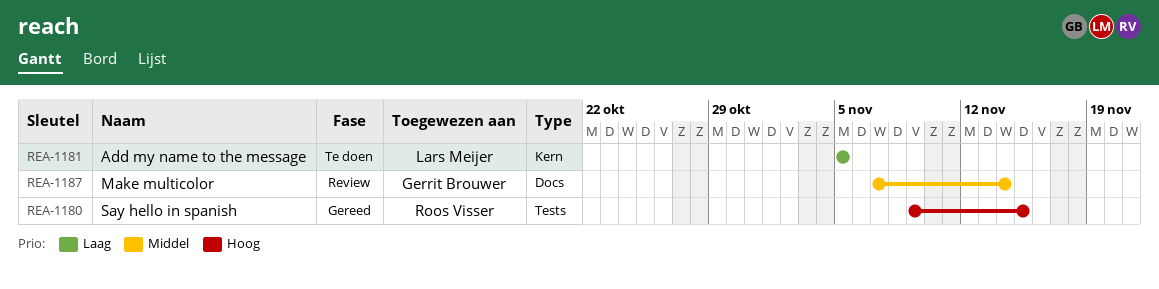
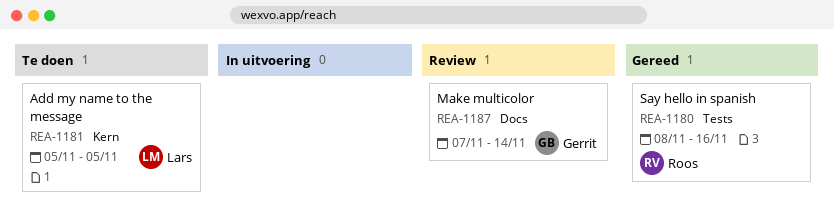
REA-1180, start: Nov 9 -> Nov 8
REA-1180, due: Nov 15 -> Nov 16

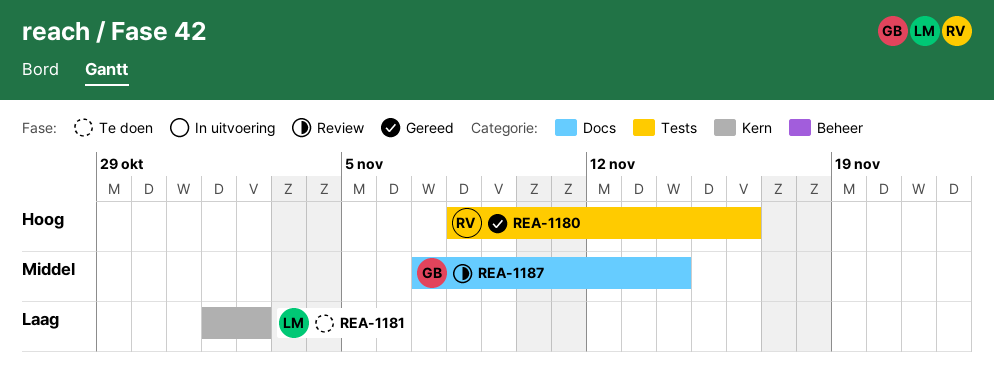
REA-1181, start: Nov 5 -> Nov 1
REA-1181, due: Nov 5 -> Nov 2

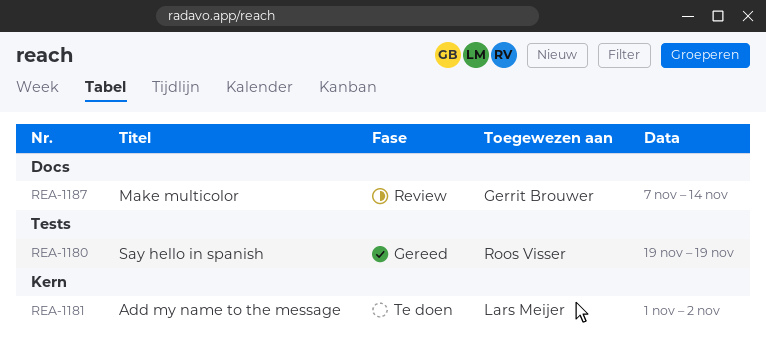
REA-1180, start: Nov 8 -> Nov 19
REA-1180, due: Nov 16 -> Nov 19

